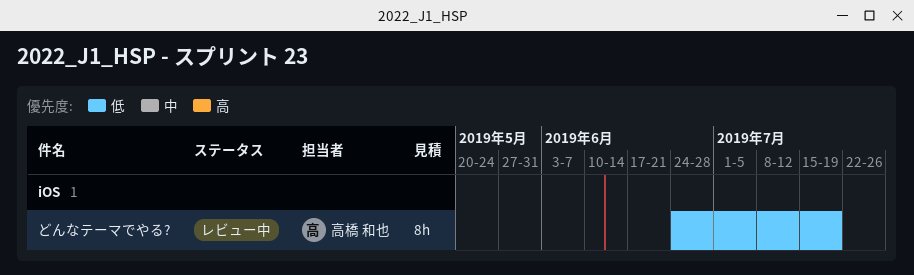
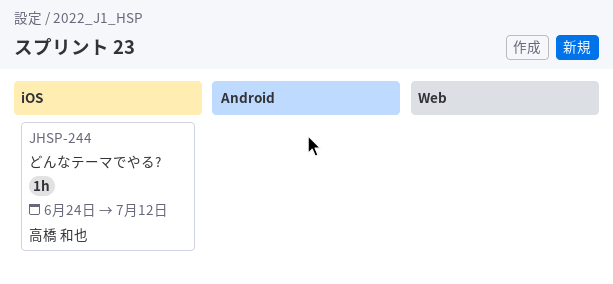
どんなテーマでやる?, estimate: 8h -> 1h
どんなテーマでやる?, due: Jul 19 -> Jul 12

